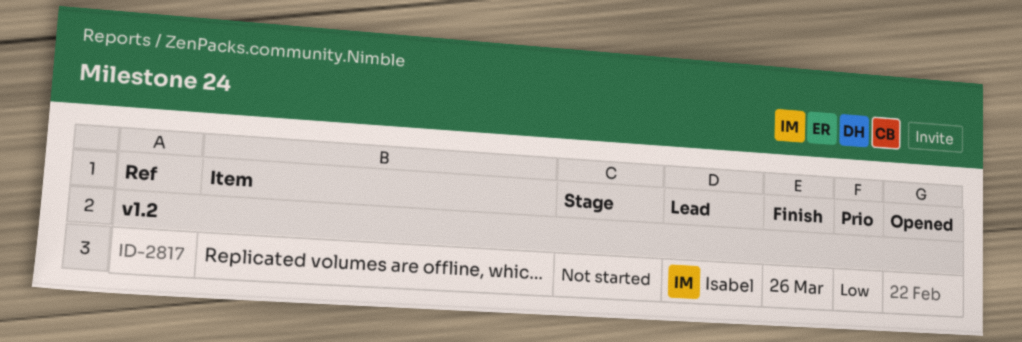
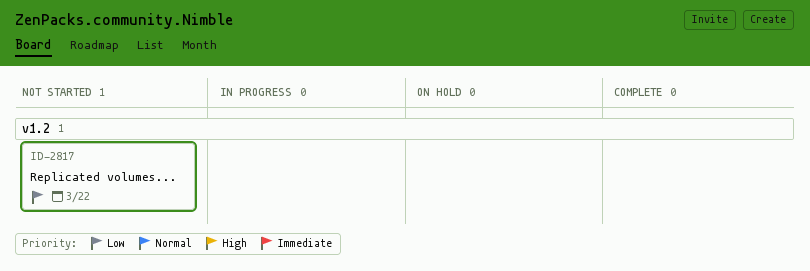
ID-2817, due: Mar 26 -> Mar 22

